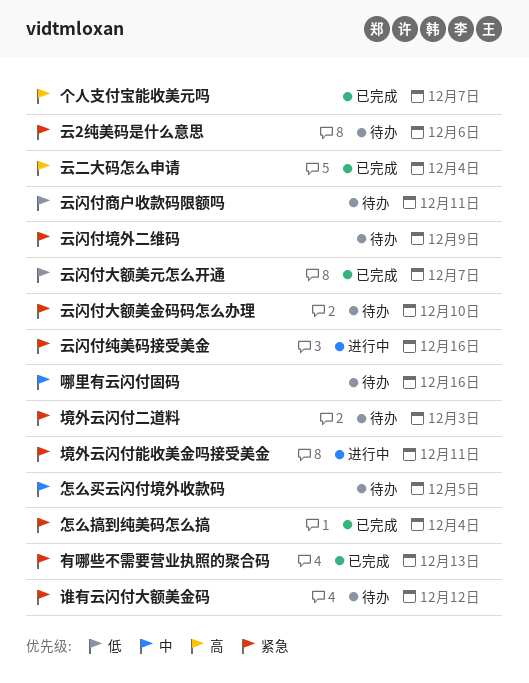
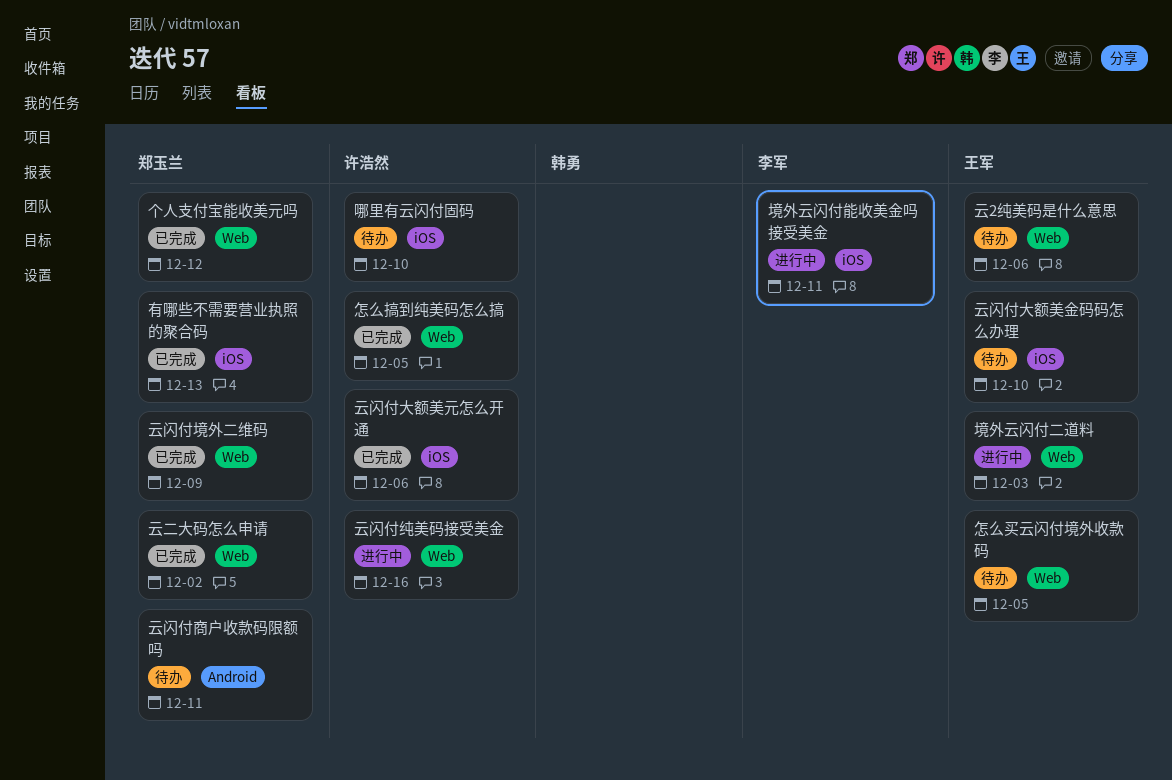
个人支付宝能收美元吗, due: Dec 7 -> Dec 12
云二大码怎么申请, due: Dec 4 -> Dec 2
云闪付境外二维码, status: 待办 -> 已完成
云闪付大额美元怎么开通, due: Dec 7 -> Dec 6
哪里有云闪付固码, due: Dec 16 -> Dec 10
境外云闪付二道料, status: 待办 -> 进行中
怎么搞到纯美码怎么搞, due: Dec 4 -> Dec 5
谁有云闪付大额美金码: present -> none

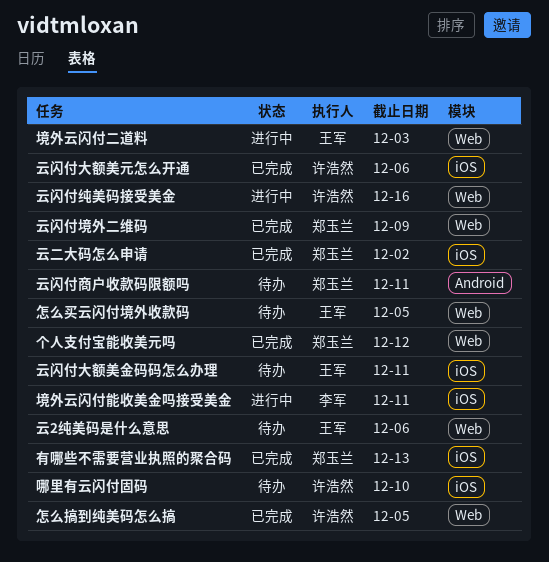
云二大码怎么申请, label: Web -> iOS
云闪付大额美金码码怎么办理, due: Dec 10 -> Dec 11

